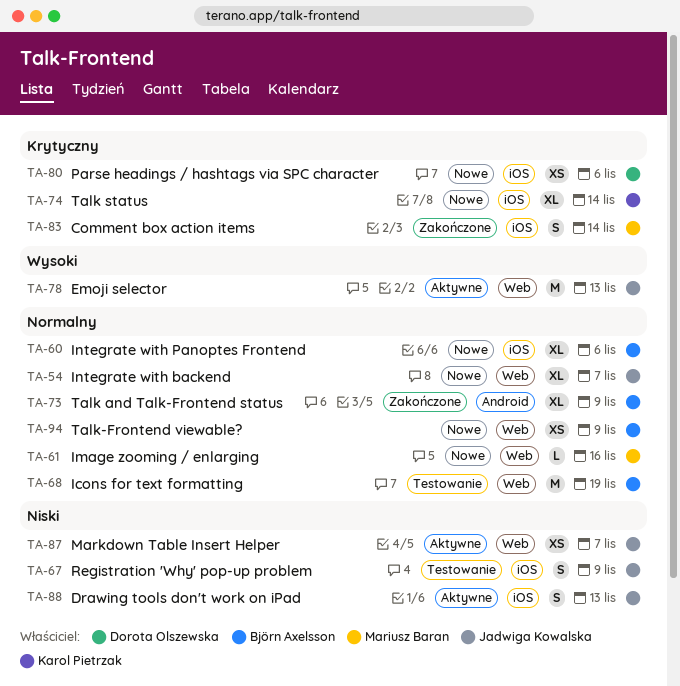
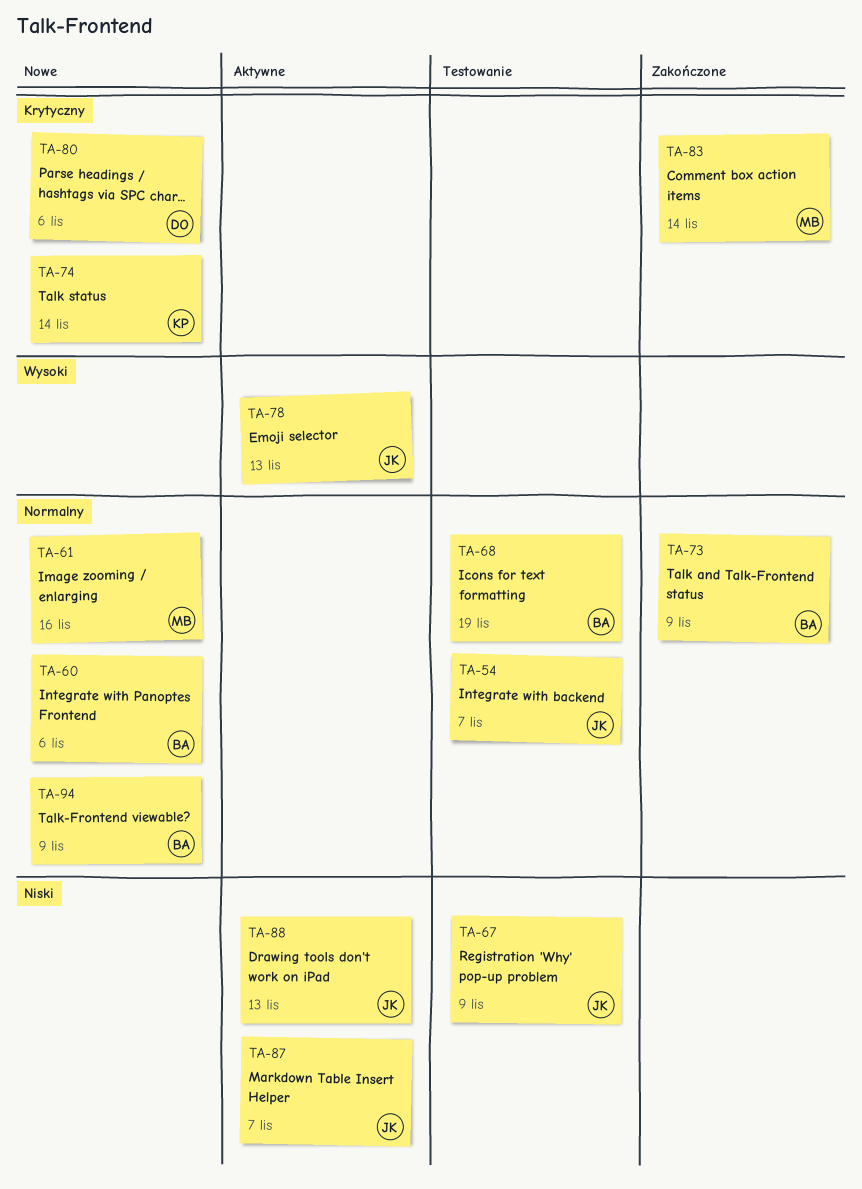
TA-54, status: Nowe -> Testowanie

